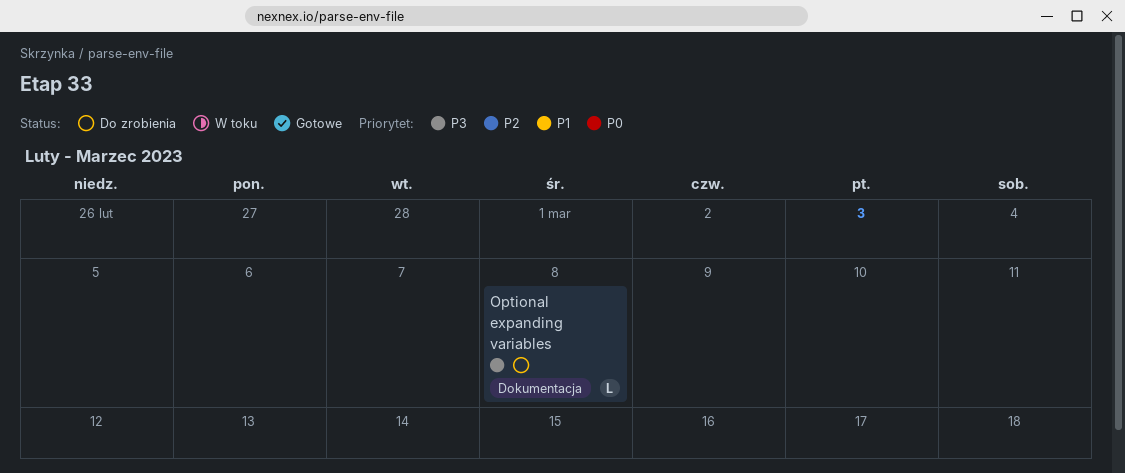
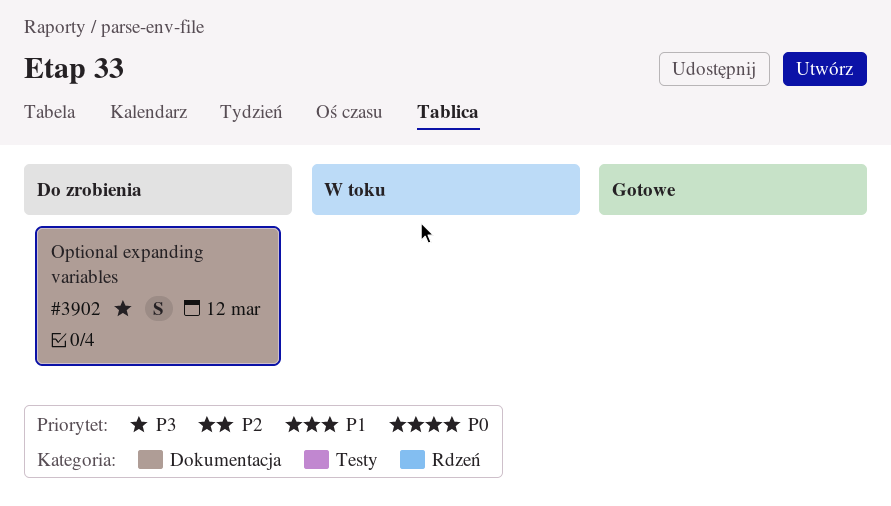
Optional expanding variables, estimate: L -> S
Optional expanding variables, due: Mar 8 -> Mar 12

